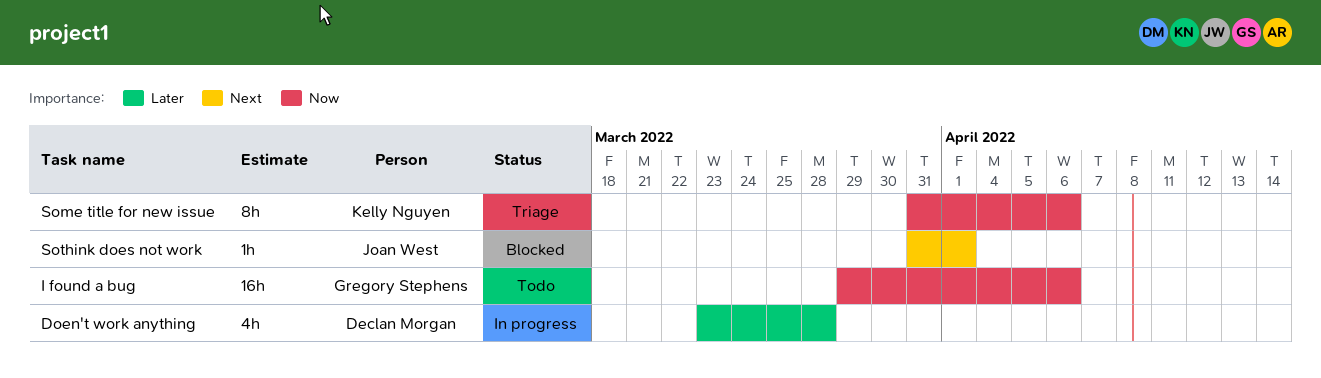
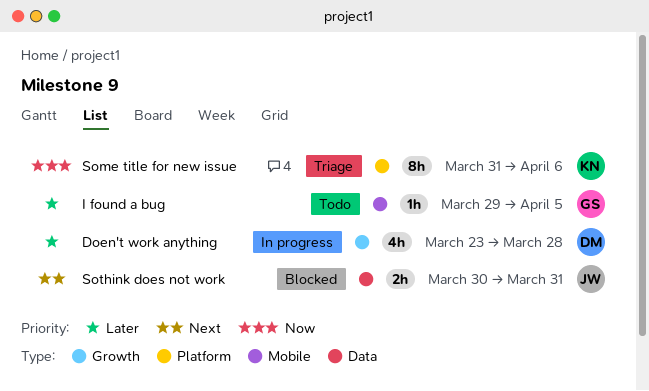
I found a bug, priority: Now -> Later
I found a bug, estimate: 16h -> 1h
I found a bug, due: Apr 6 -> Apr 5
Sothink does not work, estimate: 1h -> 2h
Sothink does not work, start: Mar 31 -> Mar 30
Sothink does not work, due: Apr 1 -> Mar 31

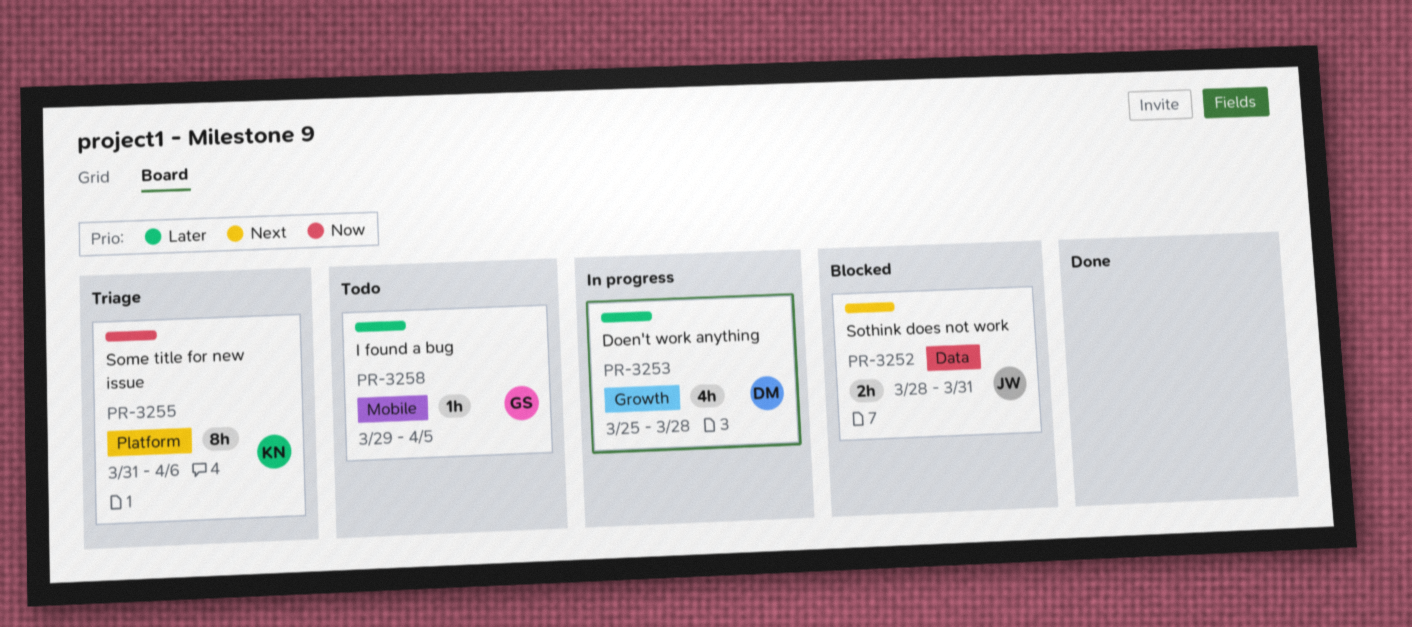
Doen't work anything, start: Mar 23 -> Mar 25
Sothink does not work, start: Mar 30 -> Mar 28

